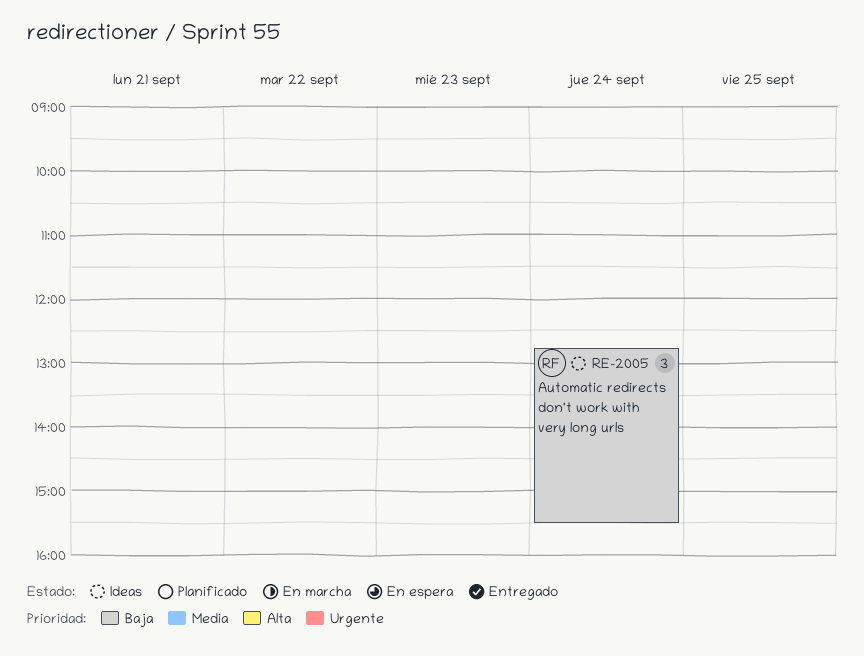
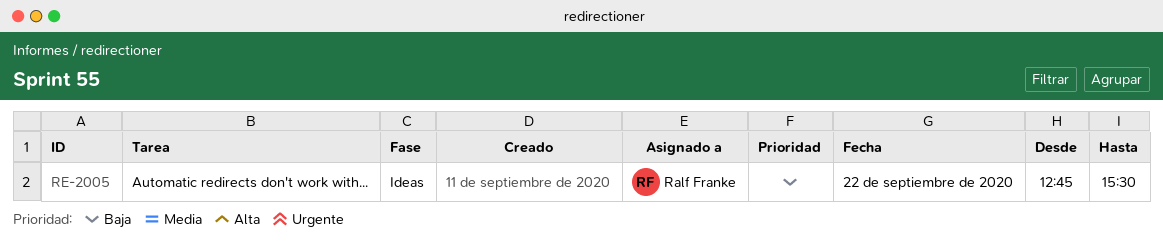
RE-2005, day: Sep 24 -> Sep 22

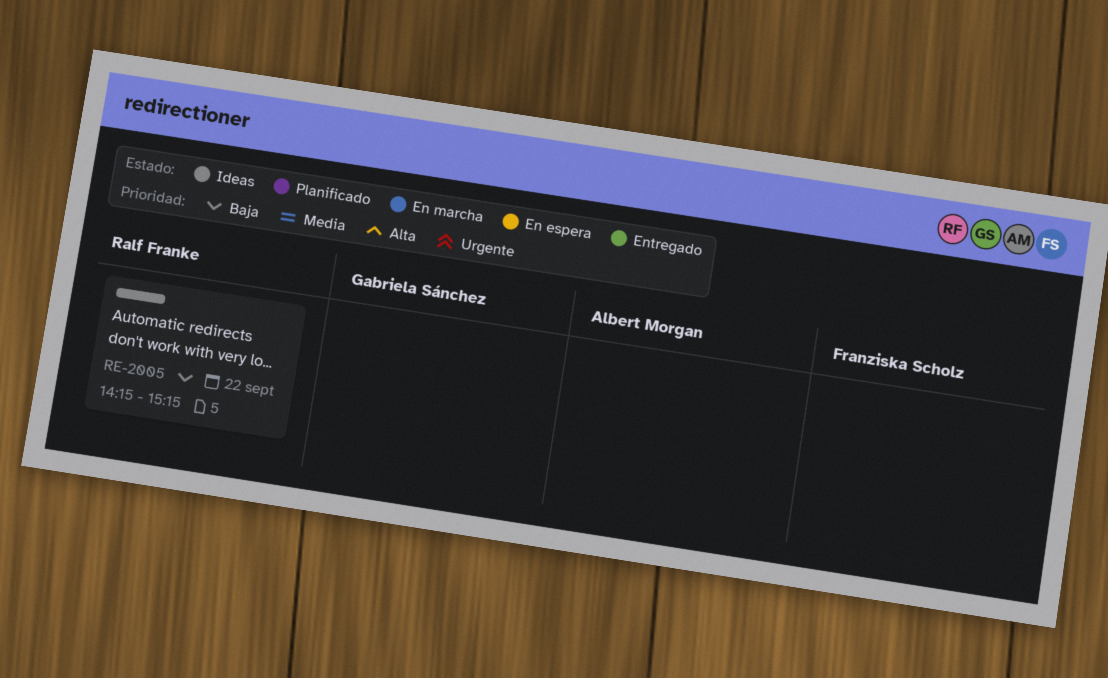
RE-2005, begins: 12:45 -> 14:15
RE-2005, ends: 15:30 -> 15:15

